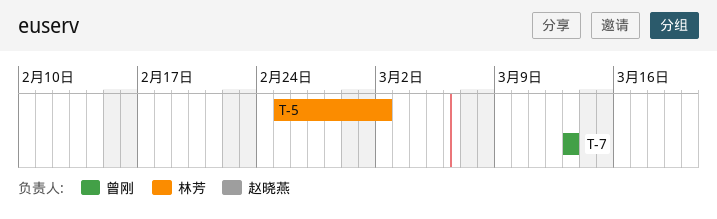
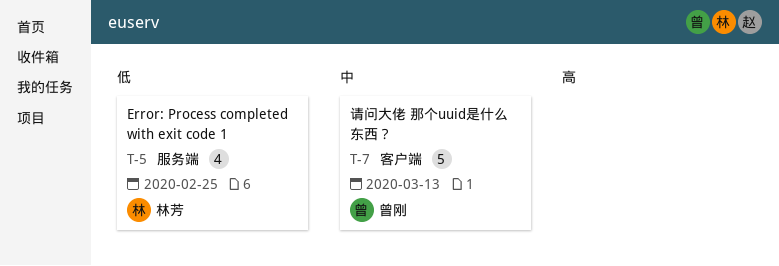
T-5, due: Mar 2 -> Feb 25

